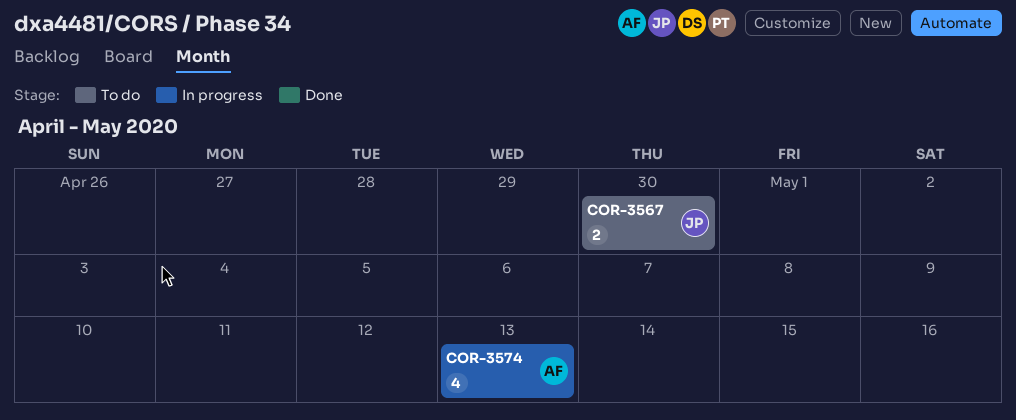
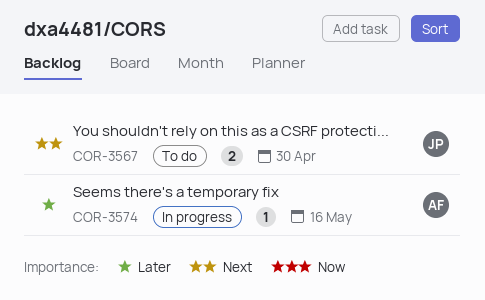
COR-3574, estimate: 4 -> 1
COR-3574, due: May 13 -> May 16

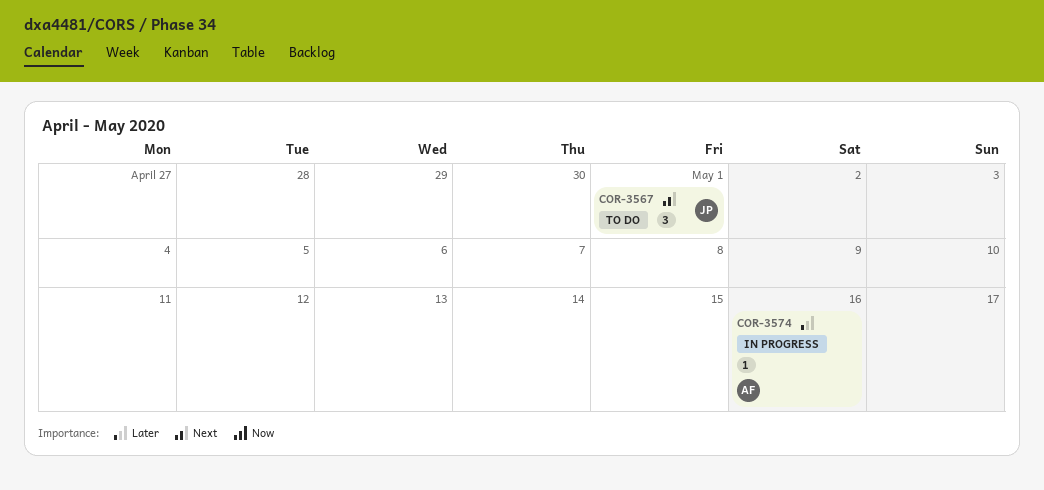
COR-3567, estimate: 2 -> 3
COR-3567, due: Apr 30 -> May 1

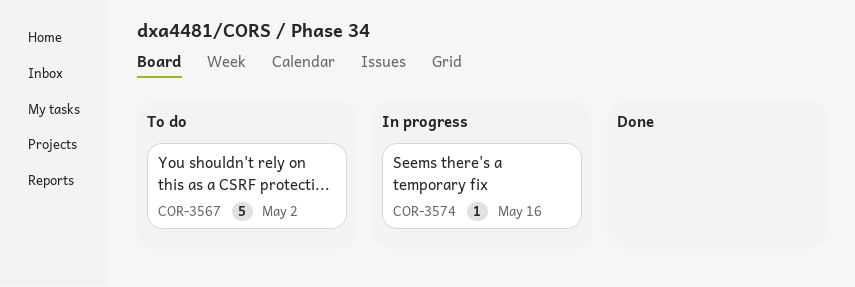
COR-3567, estimate: 3 -> 5
COR-3567, due: May 1 -> May 2

